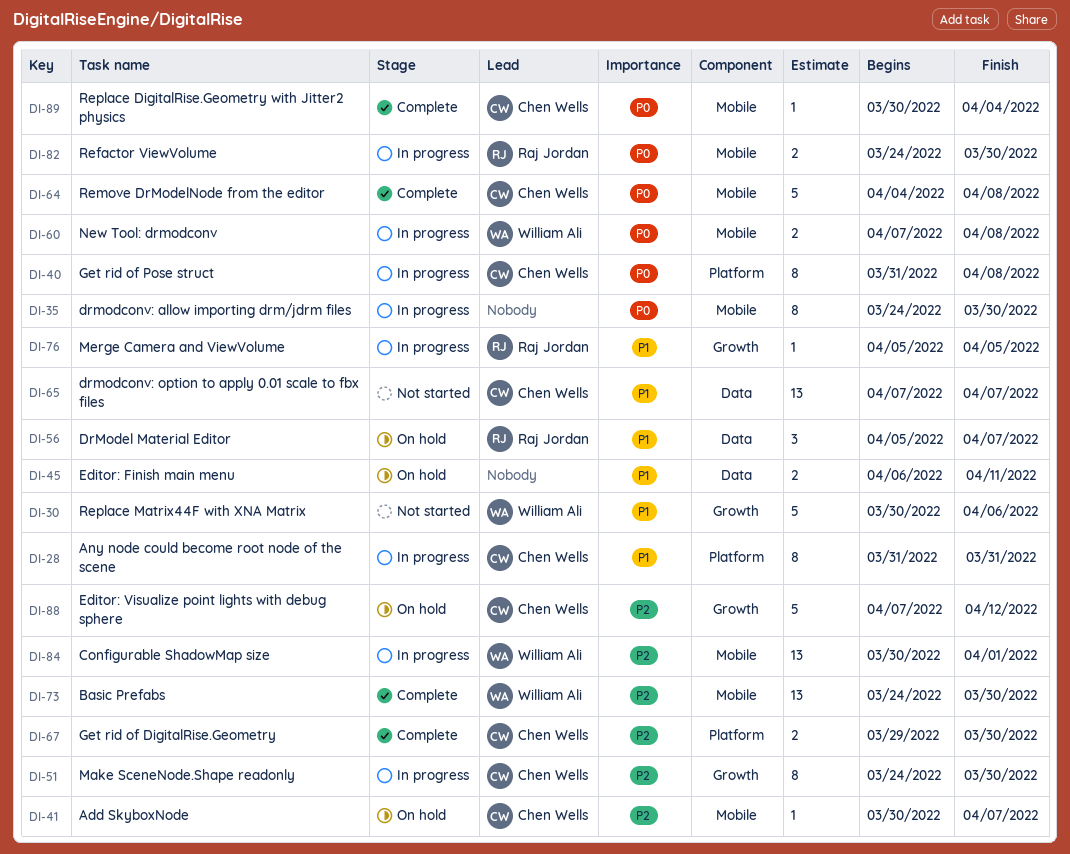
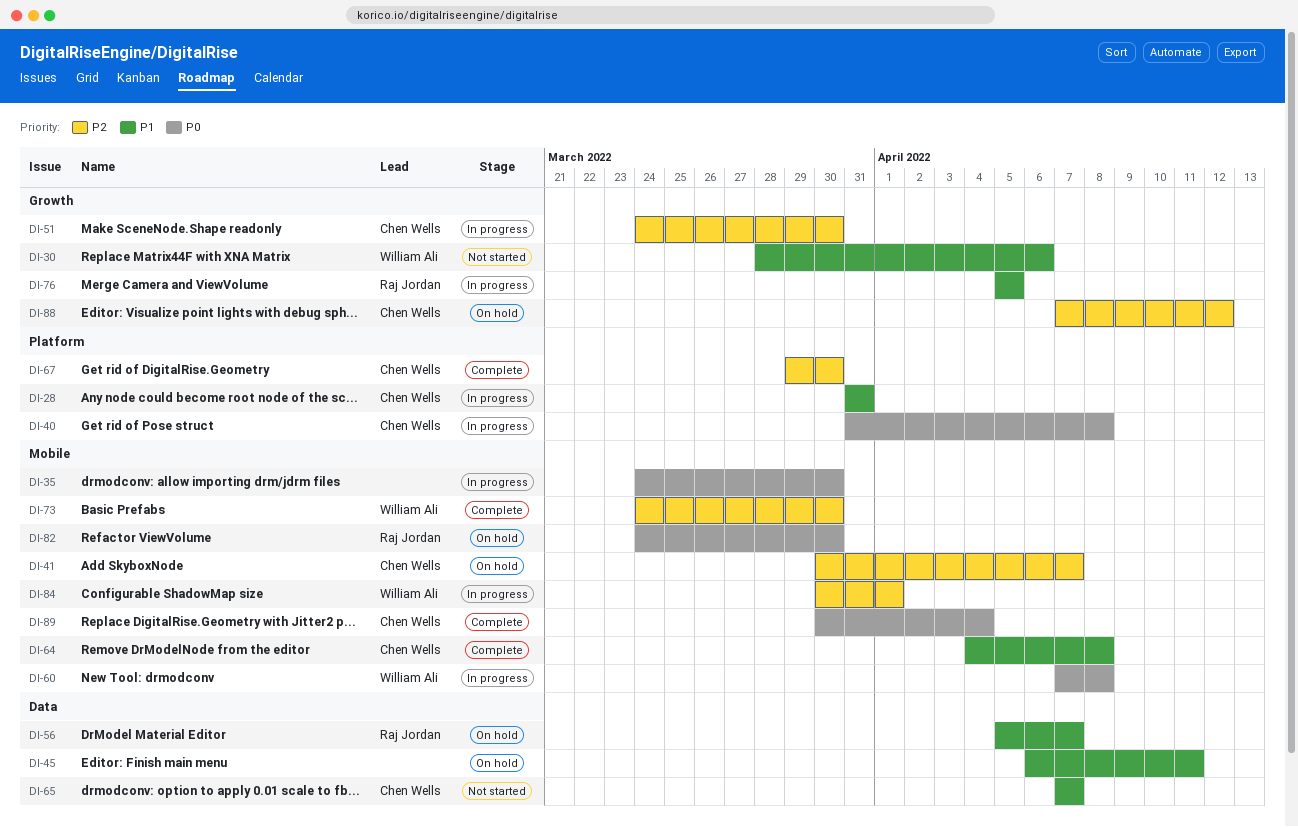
DI-30, start: Mar 30 -> Mar 28
DI-64, priority: P0 -> P1
DI-82, status: In progress -> On hold

